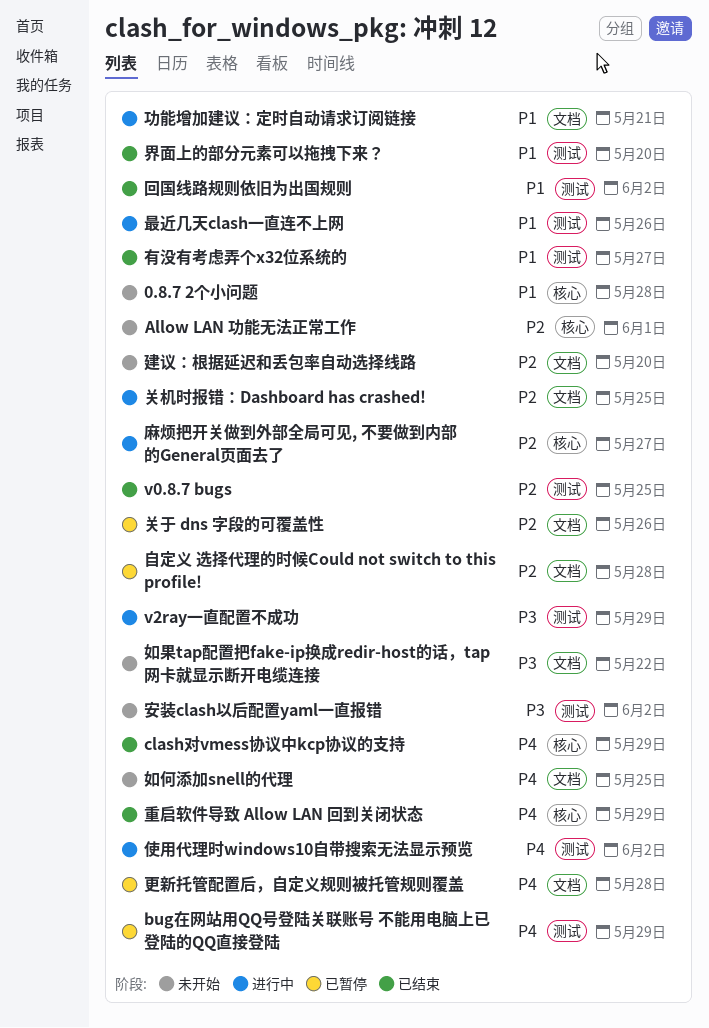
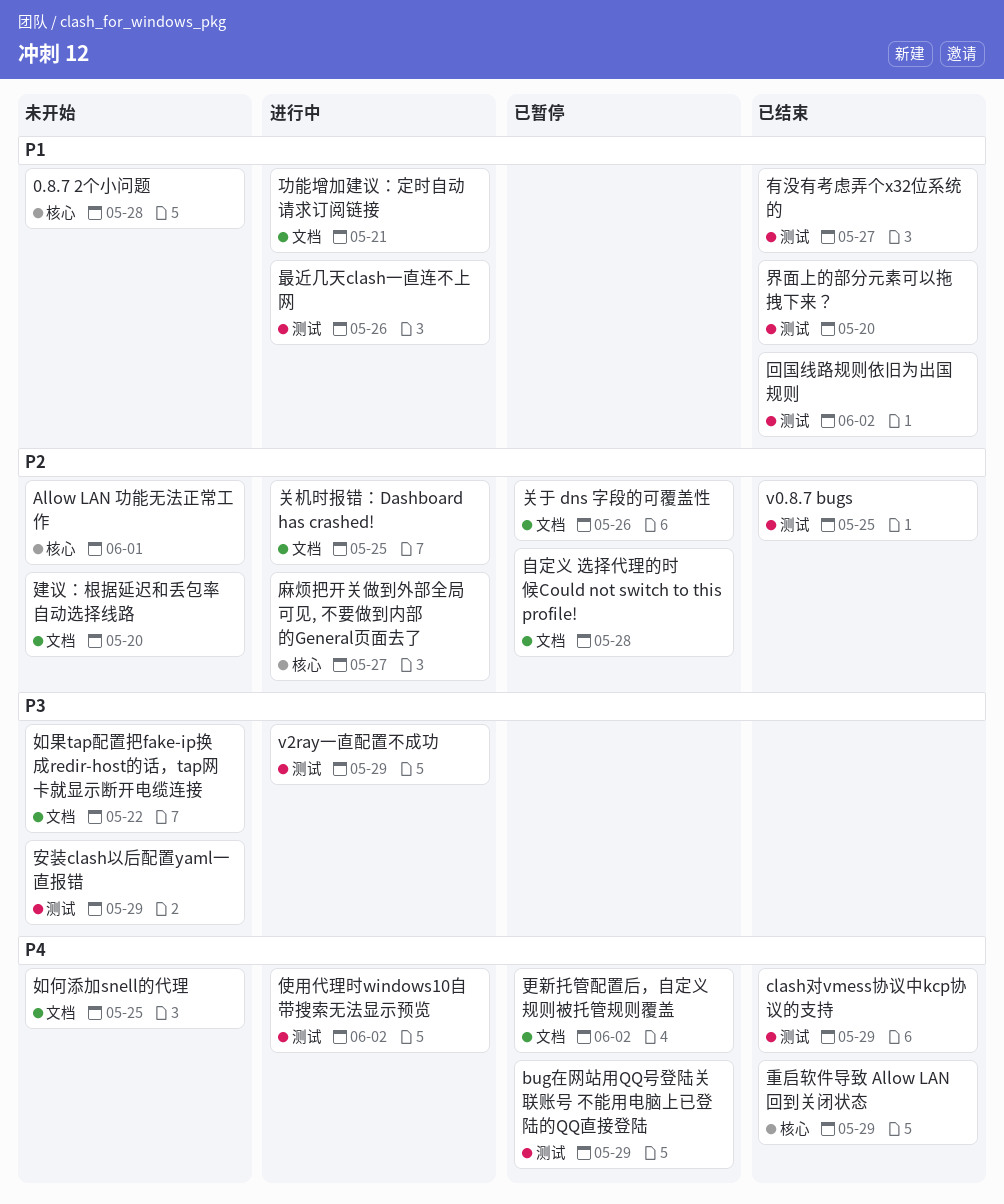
clash对vmess协议中kcp协议的支持, label: 核心 -> 测试
安装clash以后配置yaml一直报错, due: Jun 2 -> May 29
更新托管配置后，自定义规则被托管规则覆盖, due: May 28 -> Jun 2

